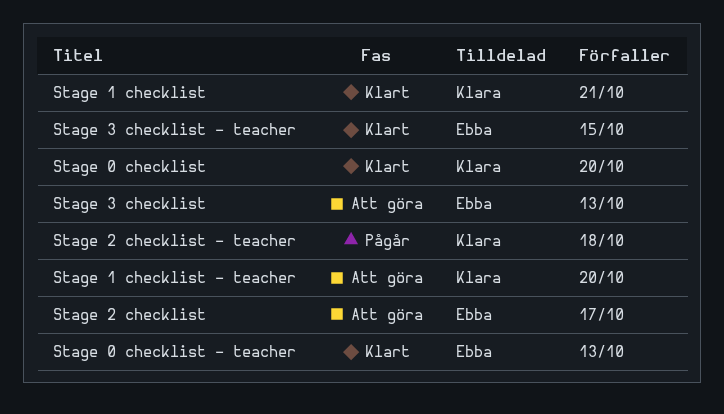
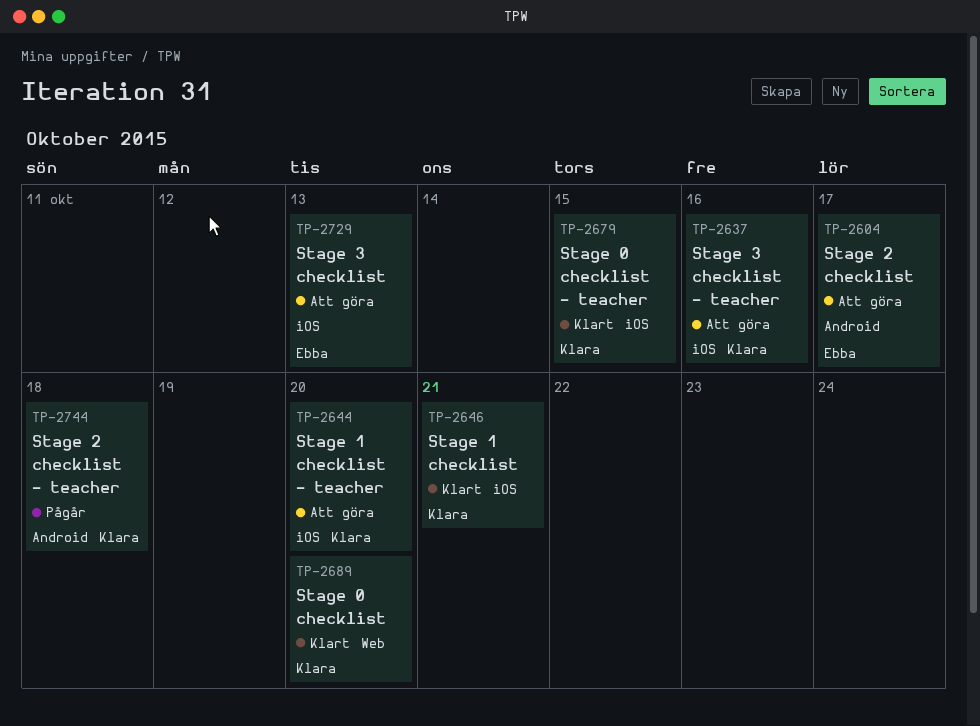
Stage 0 checklist - teacher, owner: Ebba -> Klara
Stage 0 checklist - teacher, due: Oct 13 -> Oct 15
Stage 3 checklist - teacher, status: Klart -> Att göra
Stage 3 checklist - teacher, owner: Ebba -> Klara
Stage 3 checklist - teacher, due: Oct 15 -> Oct 16

